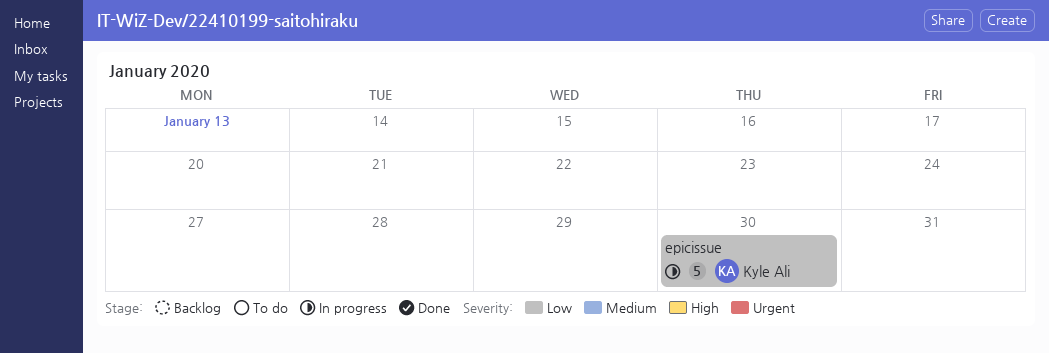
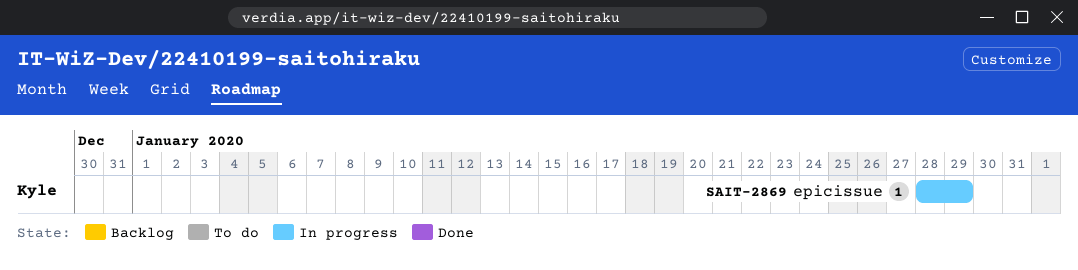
epicissue, estimate: 5 -> 1
epicissue, due: Jan 30 -> Jan 29

